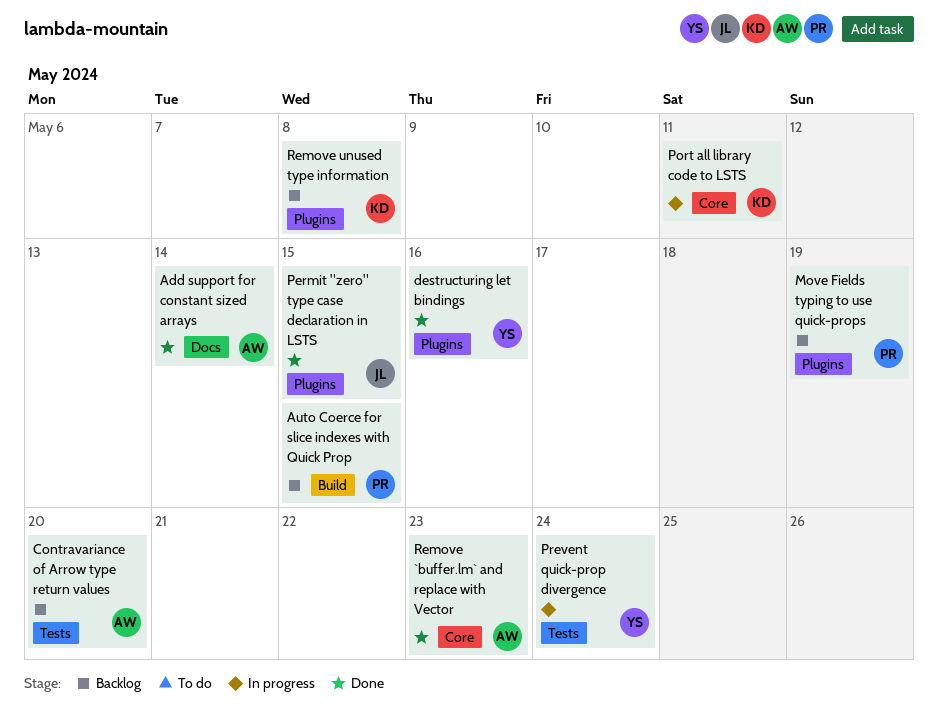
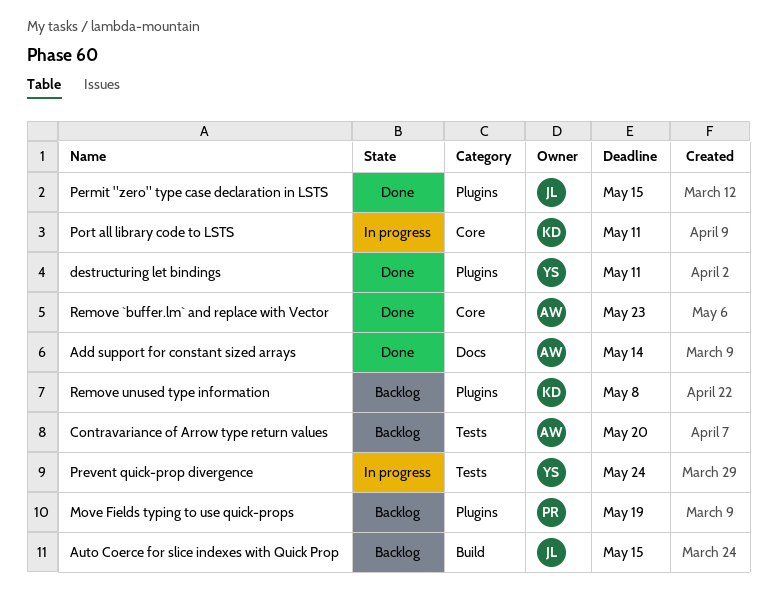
Auto Coerce for slice indexes with Quick Prop, owner: PR -> JL
destructuring let bindings, due: May 16 -> May 11

